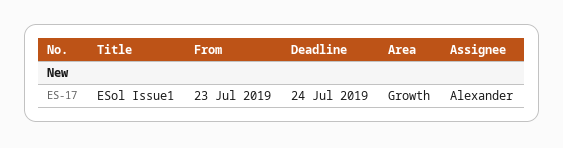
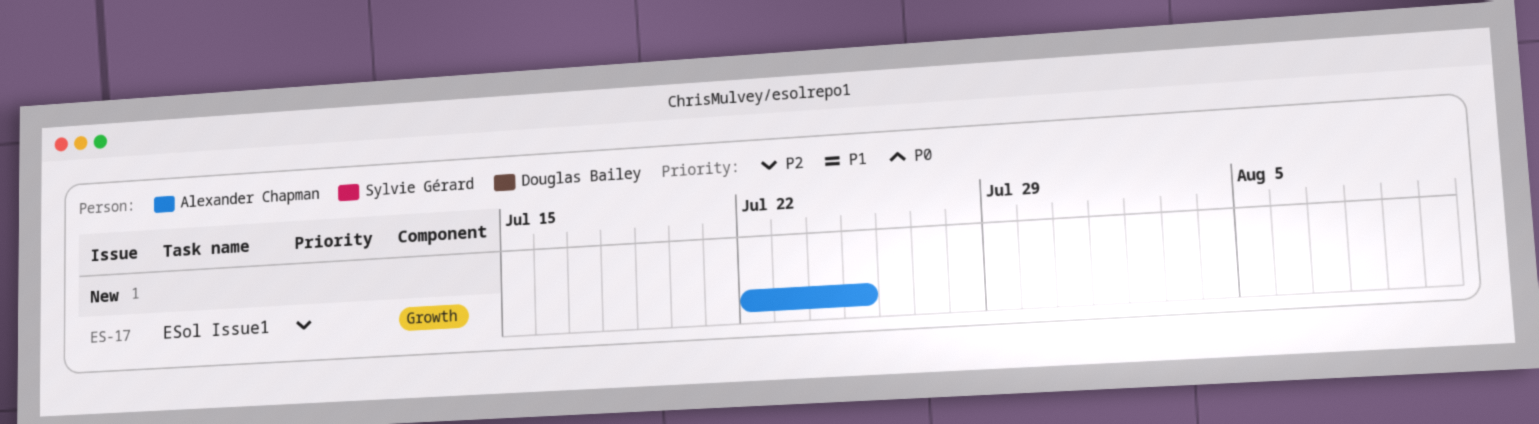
ES-17, start: Jul 23 -> Jul 22
ES-17, due: Jul 24 -> Jul 25

